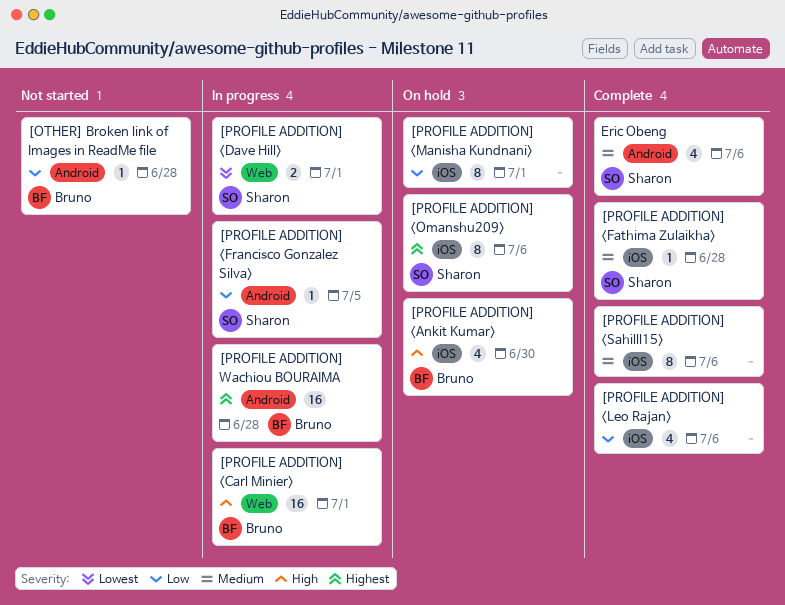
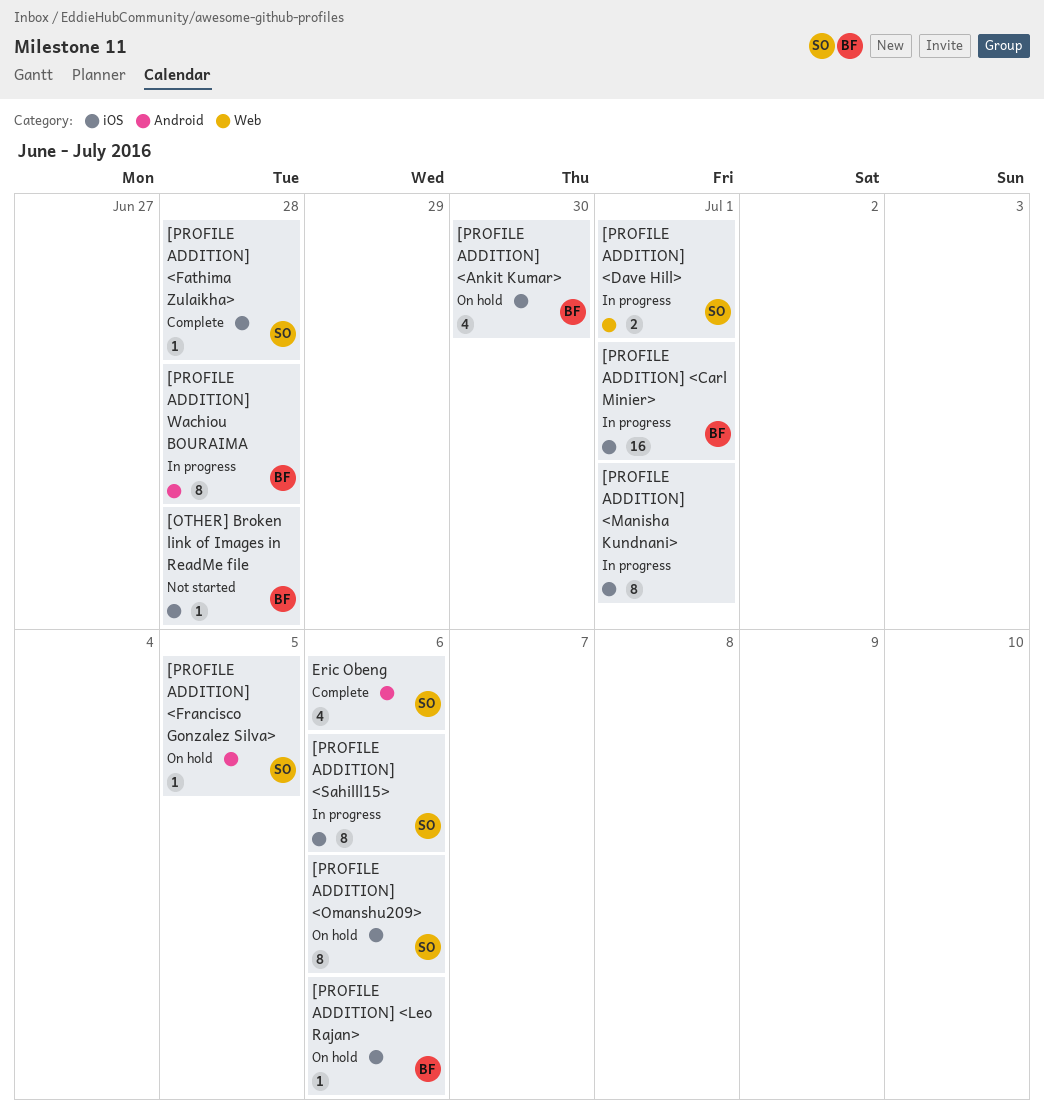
[OTHER] Broken link of Images in ReadMe file, label: Android -> iOS
[PROFILE ADDITION] <Carl Minier>, label: Web -> iOS
[PROFILE ADDITION] <Francisco Gonzalez Silva>, status: In progress -> On hold
[PROFILE ADDITION] <Leo Rajan>, status: Complete -> On hold
[PROFILE ADDITION] <Leo Rajan>, owner: none -> Bruno
[PROFILE ADDITION] <Leo Rajan>, estimate: 4 -> 1
[PROFILE ADDITION] <Manisha Kundnani>, status: On hold -> In progress
[PROFILE ADDITION] <Sahilll15>, status: Complete -> In progress
[PROFILE ADDITION] <Sahilll15>, owner: none -> Sharon
[PROFILE ADDITION] Wachiou BOURAIMA, estimate: 16 -> 8

